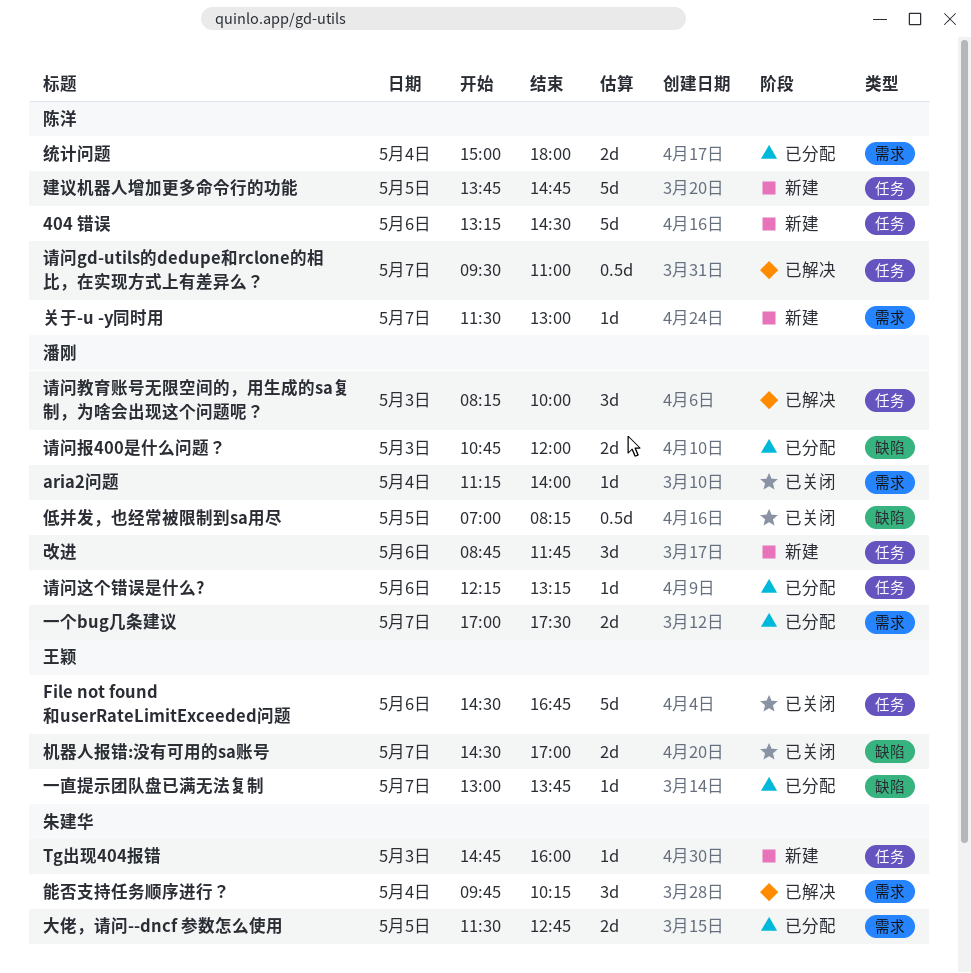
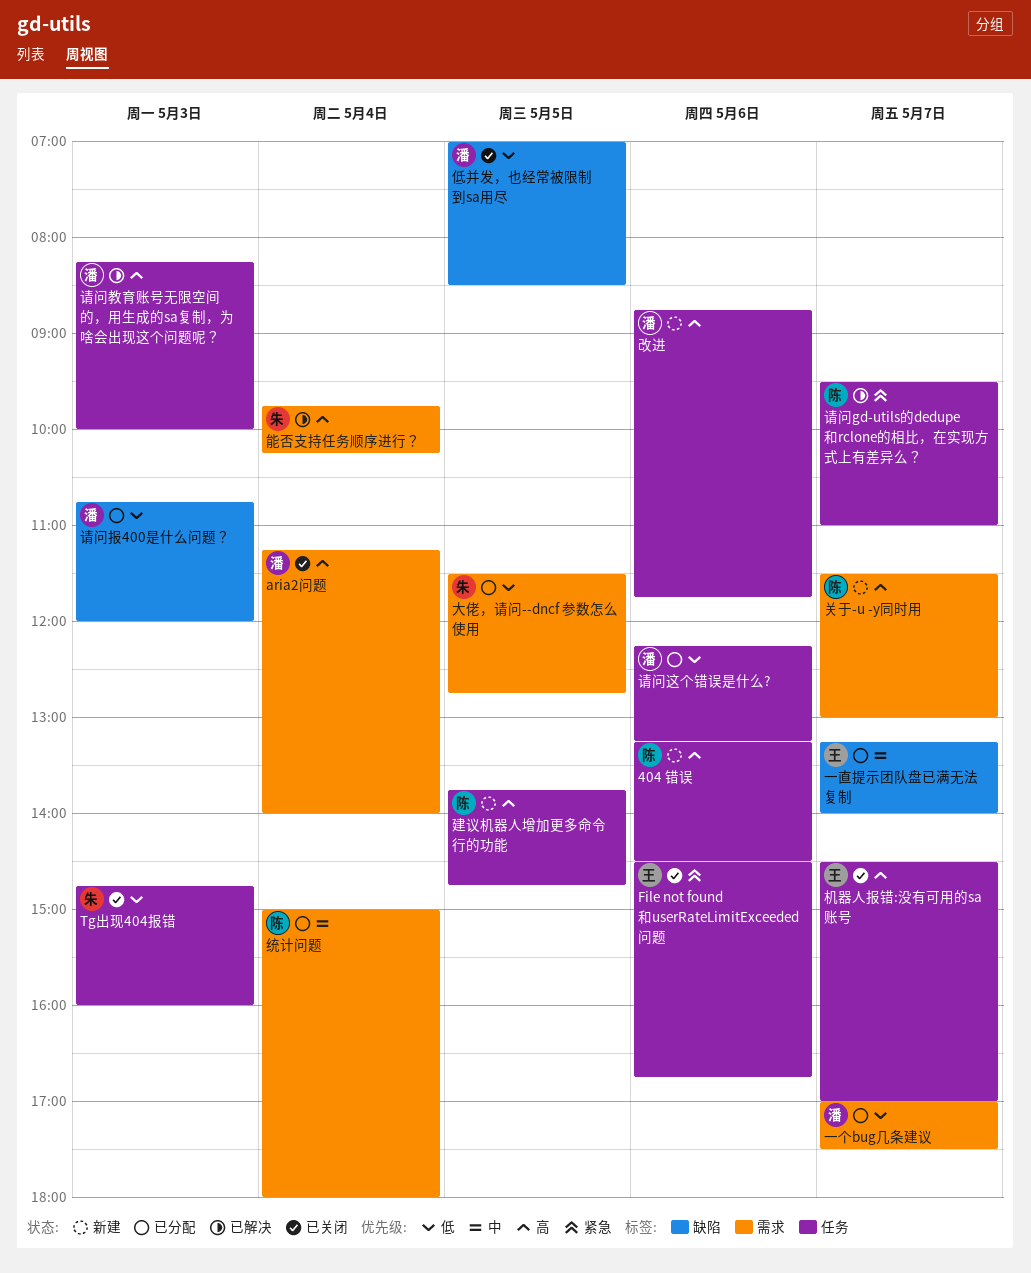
Tg出现404报错, status: 新建 -> 已关闭
一直提示团队盘已满无法复制, begins: 13:00 -> 13:15
一直提示团队盘已满无法复制, ends: 13:45 -> 14:00
低并发，也经常被限制到sa用尽, ends: 08:15 -> 08:30
机器人报错:没有可用的sa账号, label: 缺陷 -> 任务

